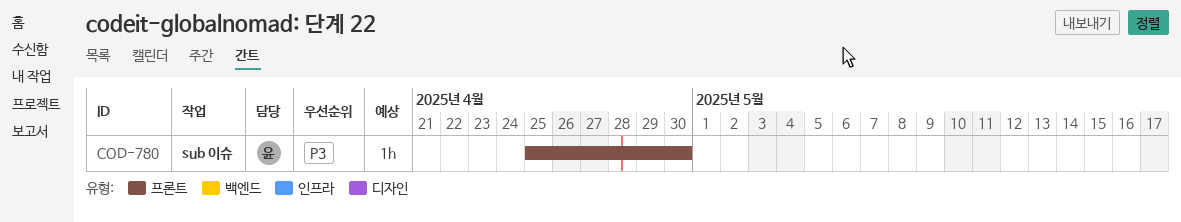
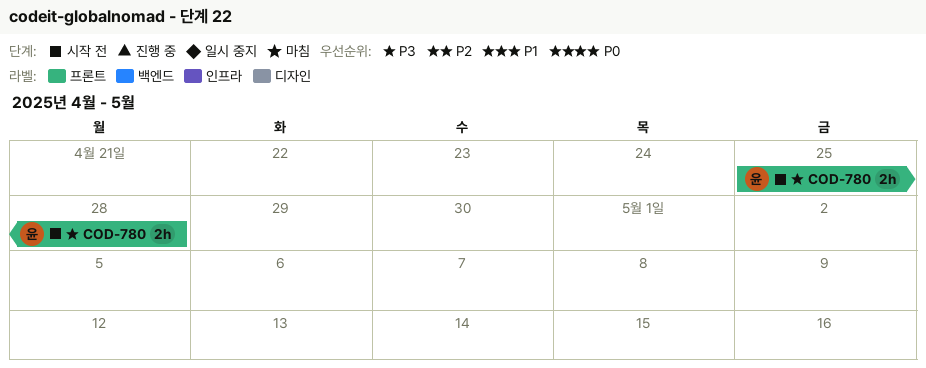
COD-780, estimate: 1h -> 2h
COD-780, due: Apr 30 -> Apr 28

